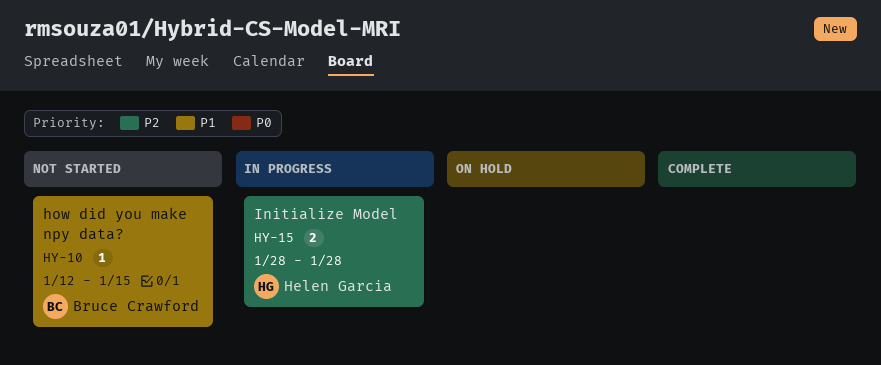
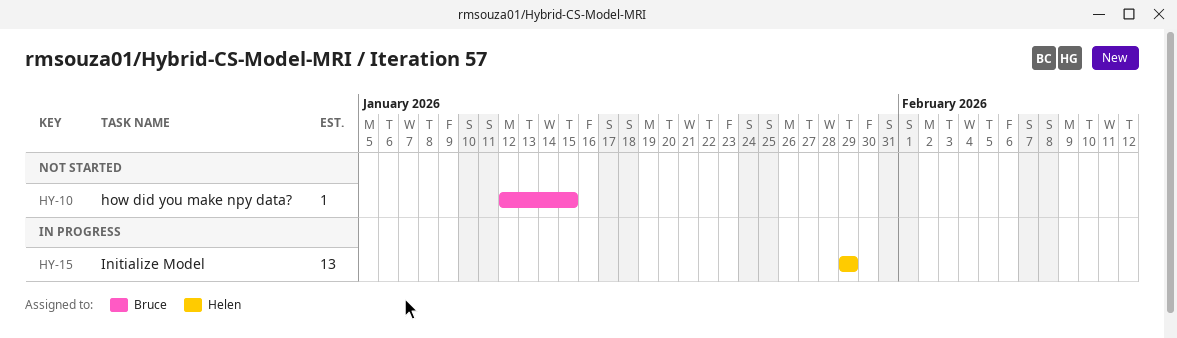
HY-15, estimate: 2 -> 13
HY-15, start: Jan 28 -> Jan 29
HY-15, due: Jan 28 -> Jan 29

